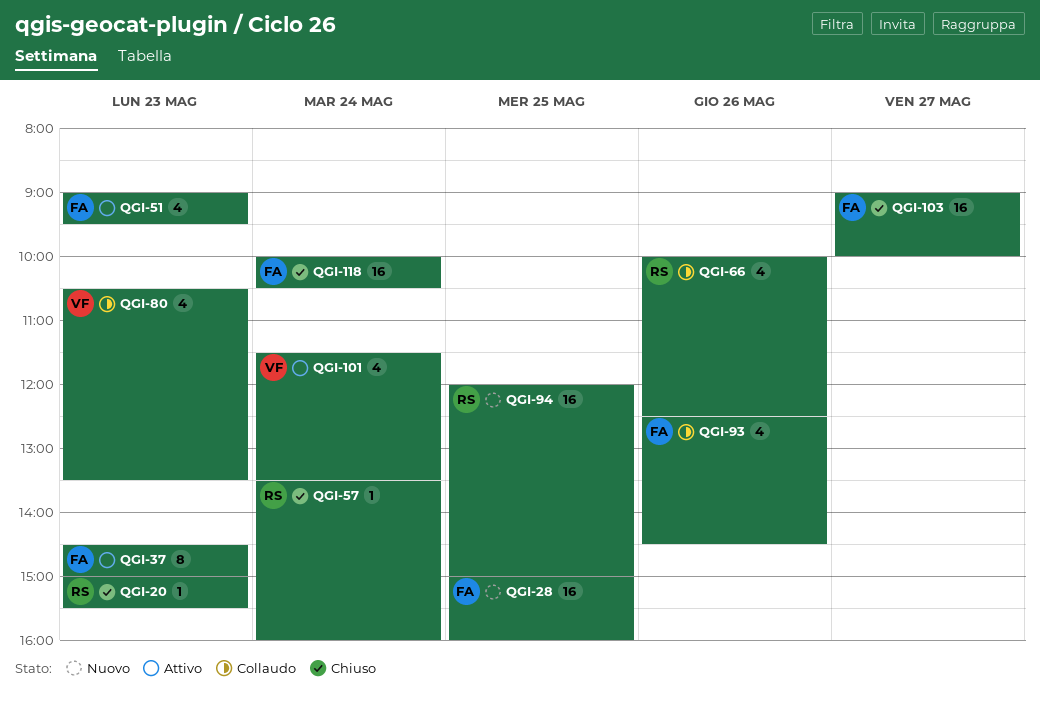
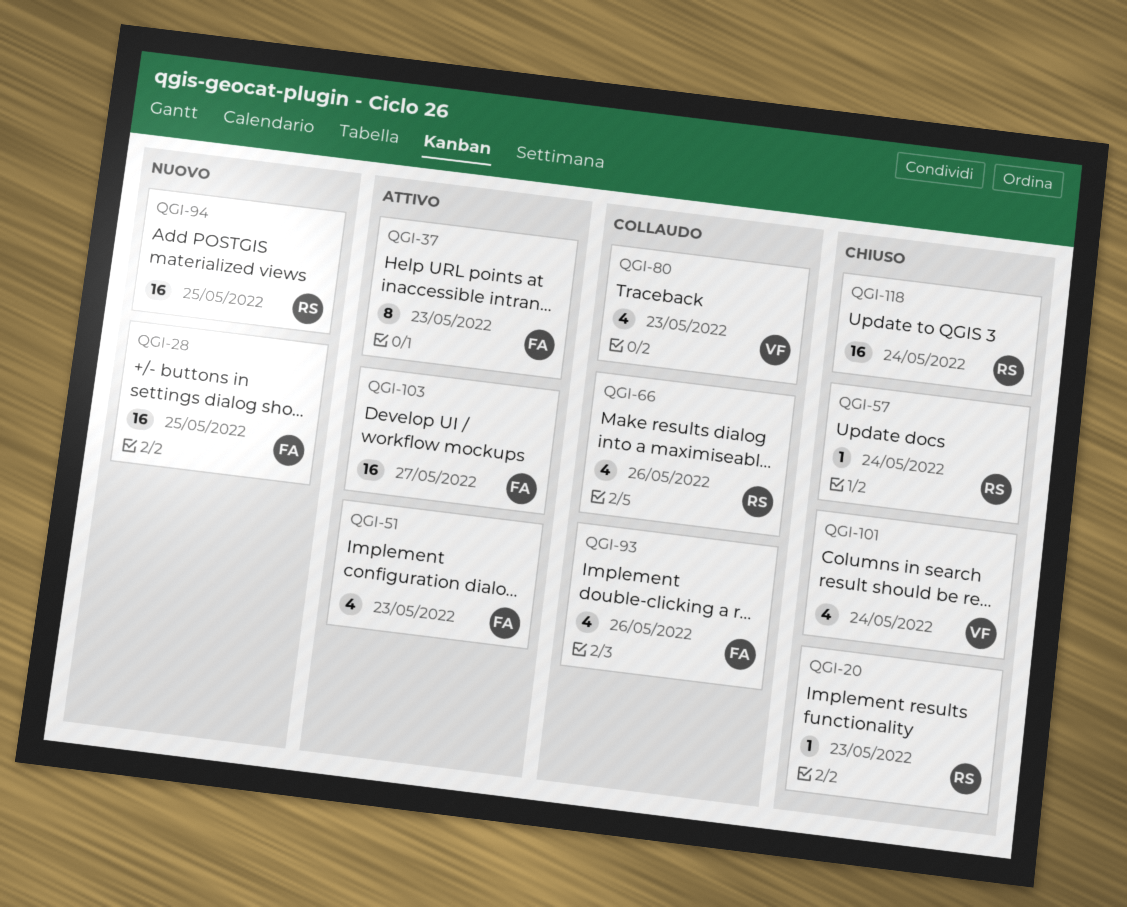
QGI-101, status: Attivo -> Chiuso
QGI-103, status: Chiuso -> Attivo
QGI-118, owner: FA -> RS

